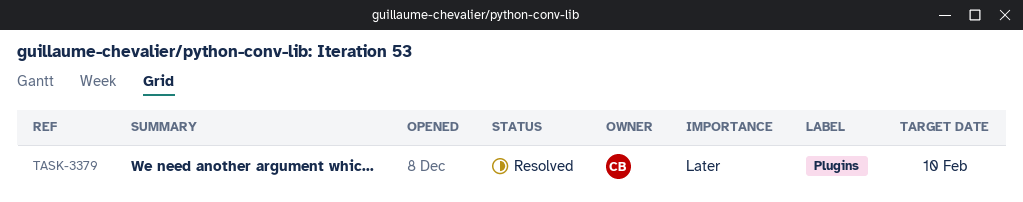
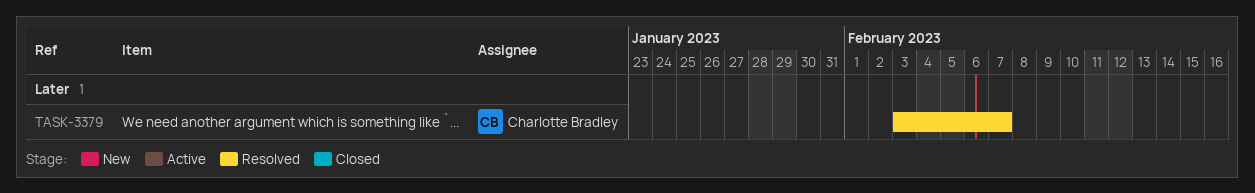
TASK-3379, due: Feb 10 -> Feb 7

